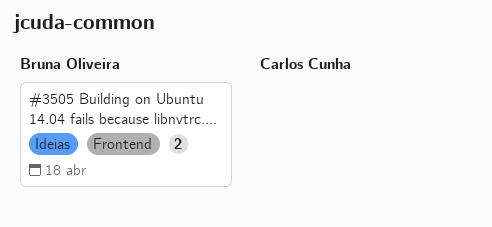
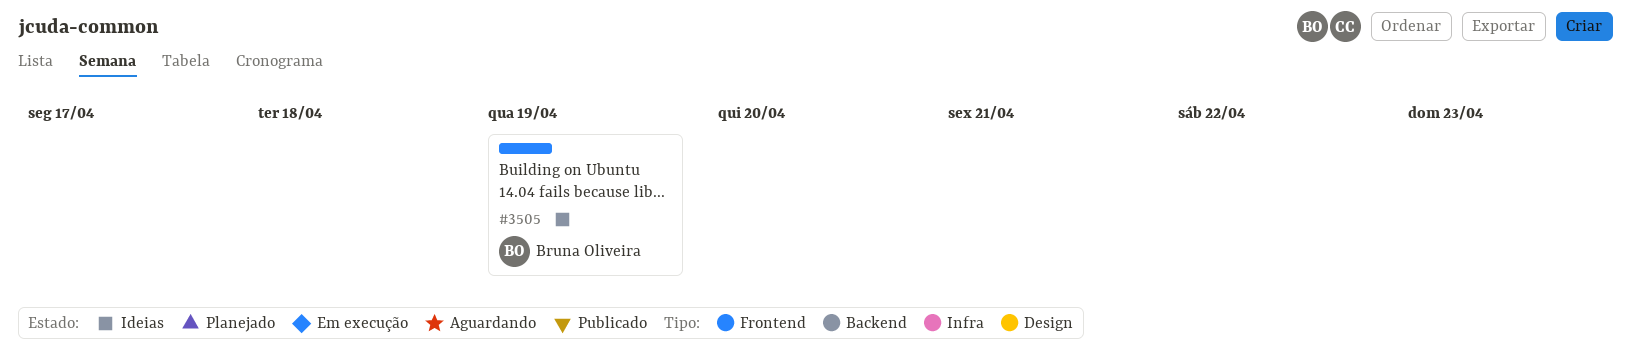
#3505, due: Apr 18 -> Apr 19

